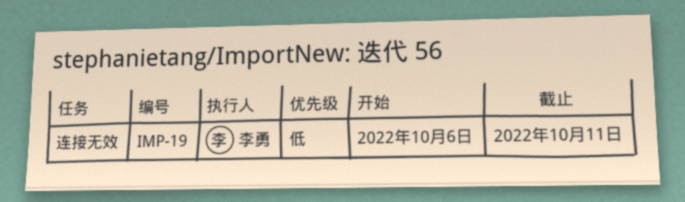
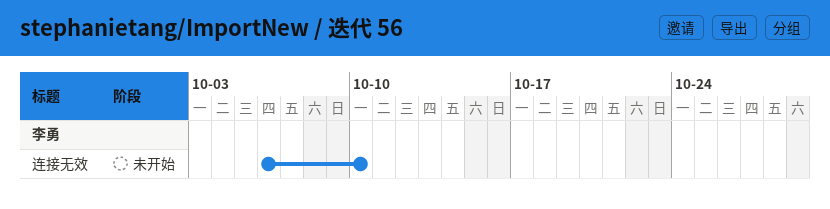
连接无效, due: Oct 11 -> Oct 10

